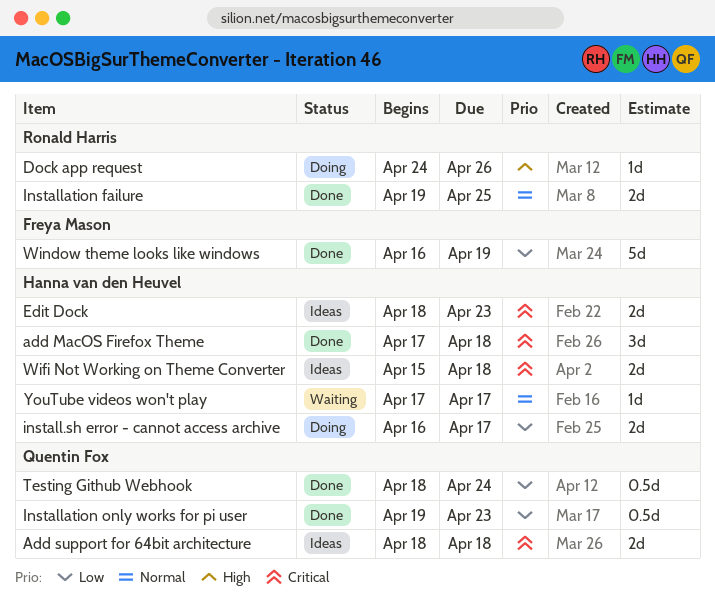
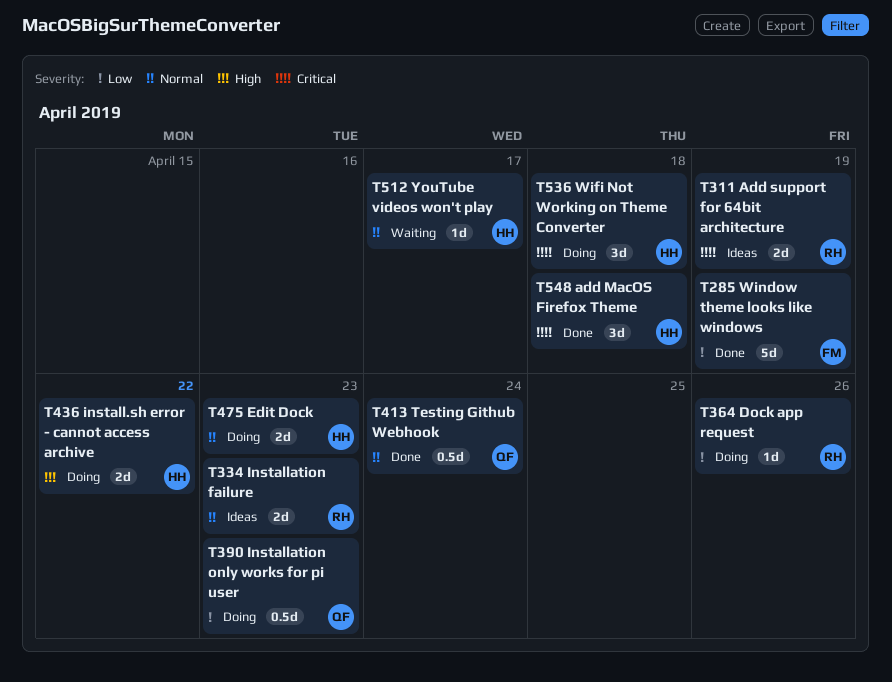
Add support for 64bit architecture, owner: Quentin Fox -> Ronald Harris
Add support for 64bit architecture, due: Apr 18 -> Apr 19
Dock app request, priority: High -> Low
Edit Dock, status: Ideas -> Doing
Edit Dock, priority: Critical -> Normal
install.sh error - cannot access archive, priority: Low -> High
install.sh error - cannot access archive, due: Apr 17 -> Apr 22
Installation failure, status: Done -> Ideas
Installation failure, due: Apr 25 -> Apr 23
Installation only works for pi user, status: Done -> Doing
Testing Github Webhook, priority: Low -> Normal
Wifi Not Working on Theme Converter, status: Ideas -> Doing
Wifi Not Working on Theme Converter, estimate: 2d -> 3d

